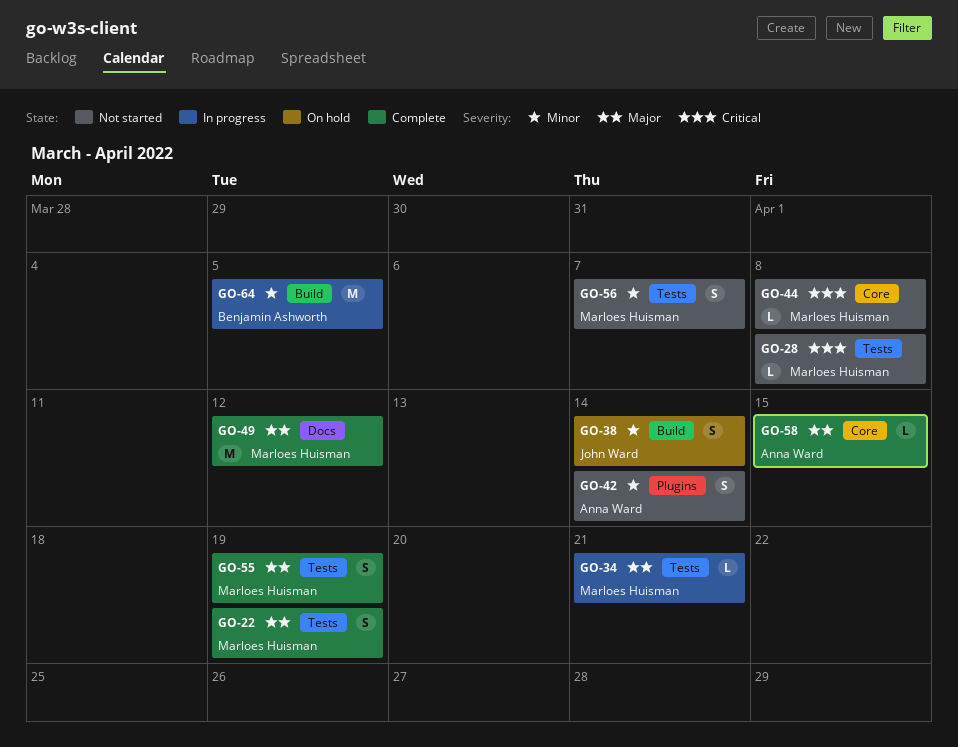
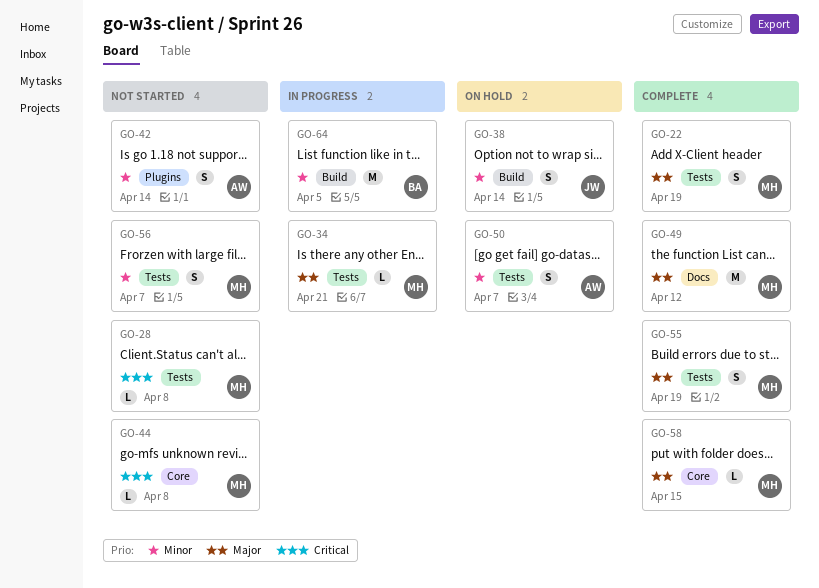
GO-50: none -> present
GO-58, owner: Anna Ward -> Marloes Huisman

